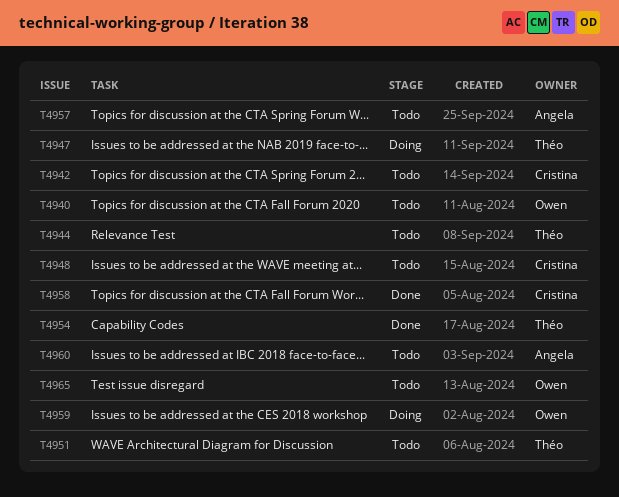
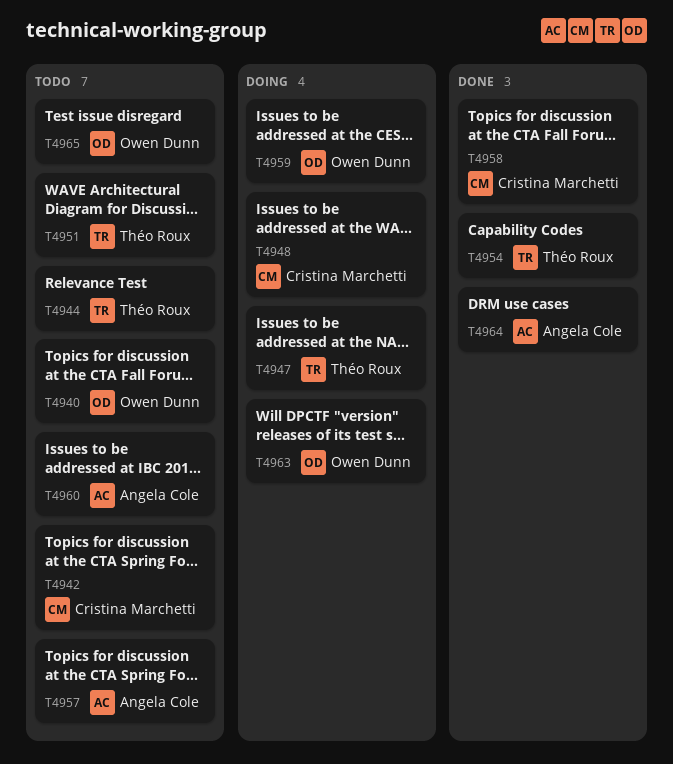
T4948, status: Todo -> Doing
T4963: none -> present
T4964: none -> present

